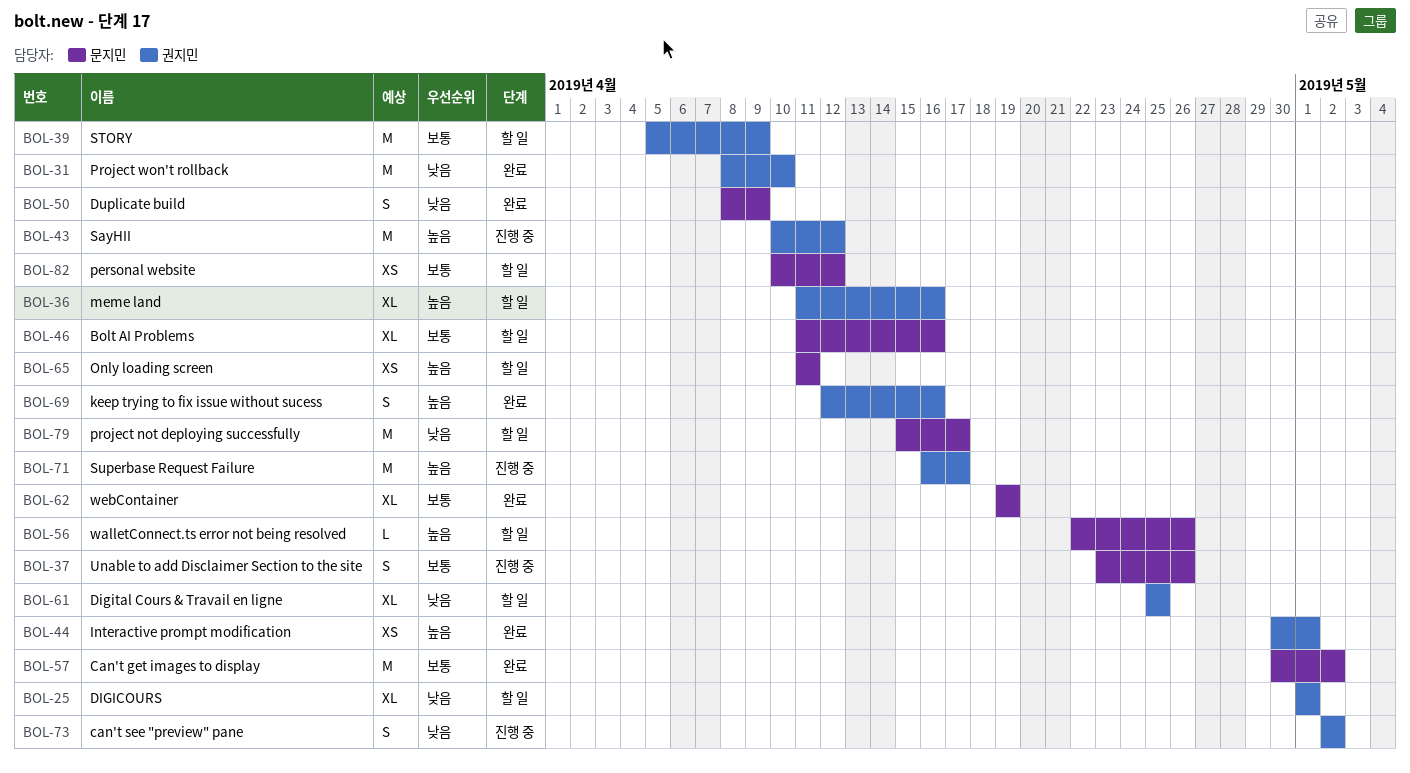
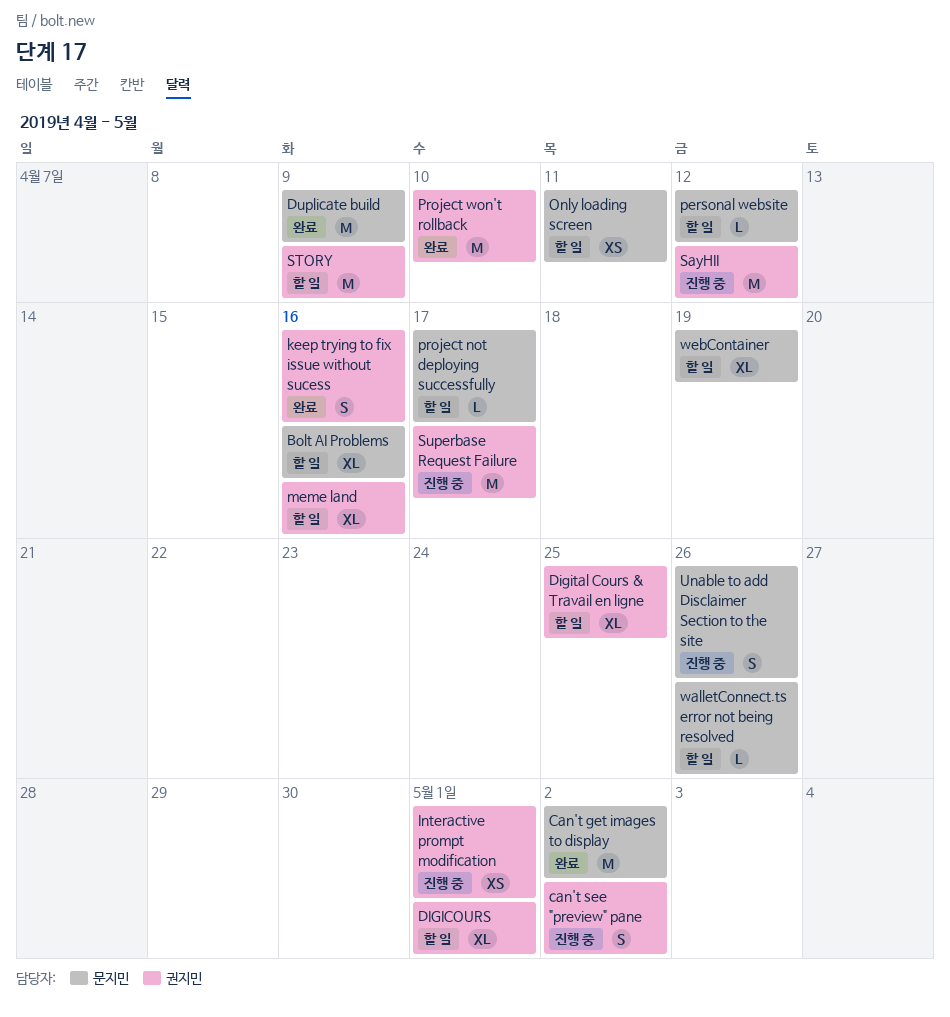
Duplicate build, estimate: S -> M
Interactive prompt modification, status: 완료 -> 진행 중
personal website, estimate: XS -> L
project not deploying successfully, estimate: M -> L
webContainer, status: 완료 -> 할 일

